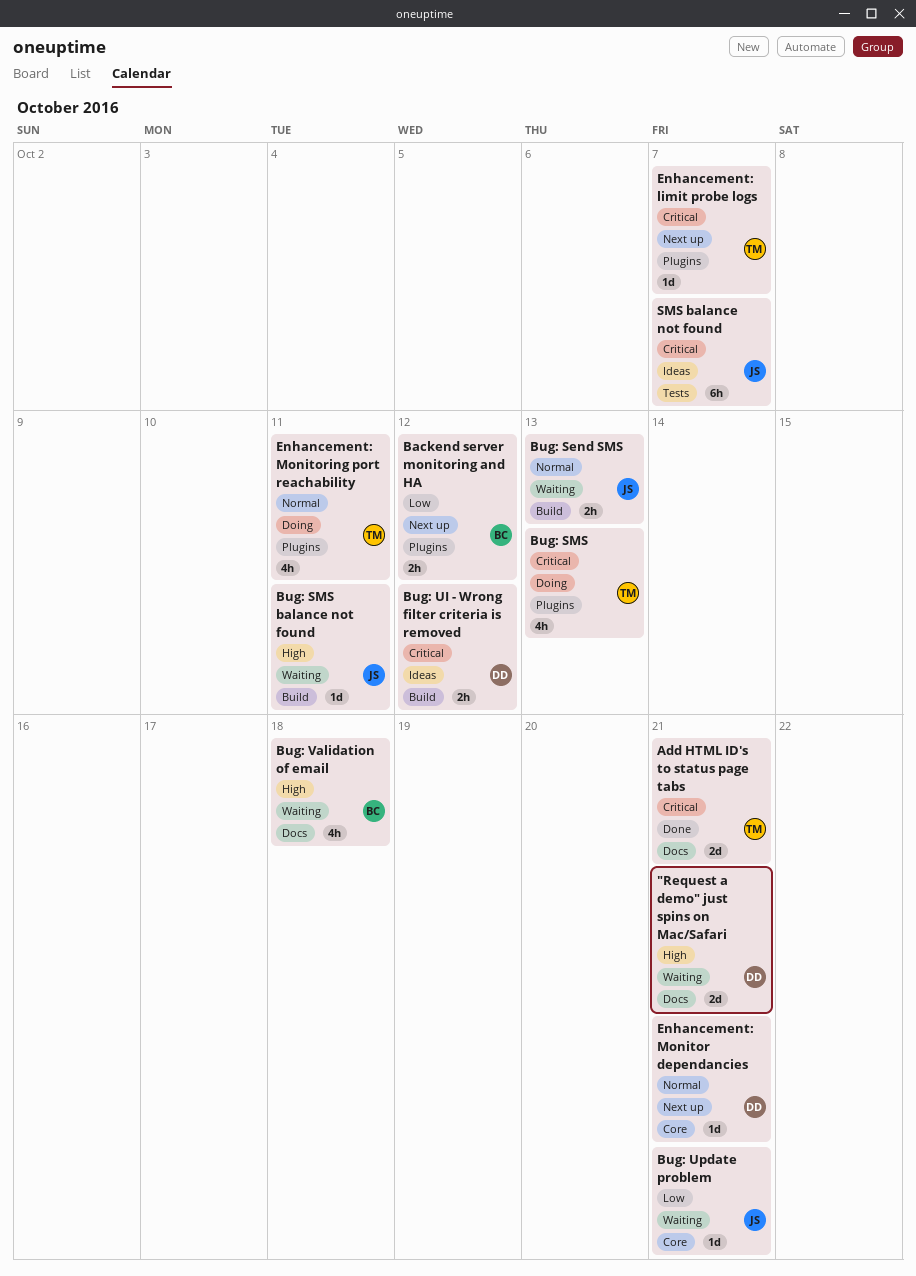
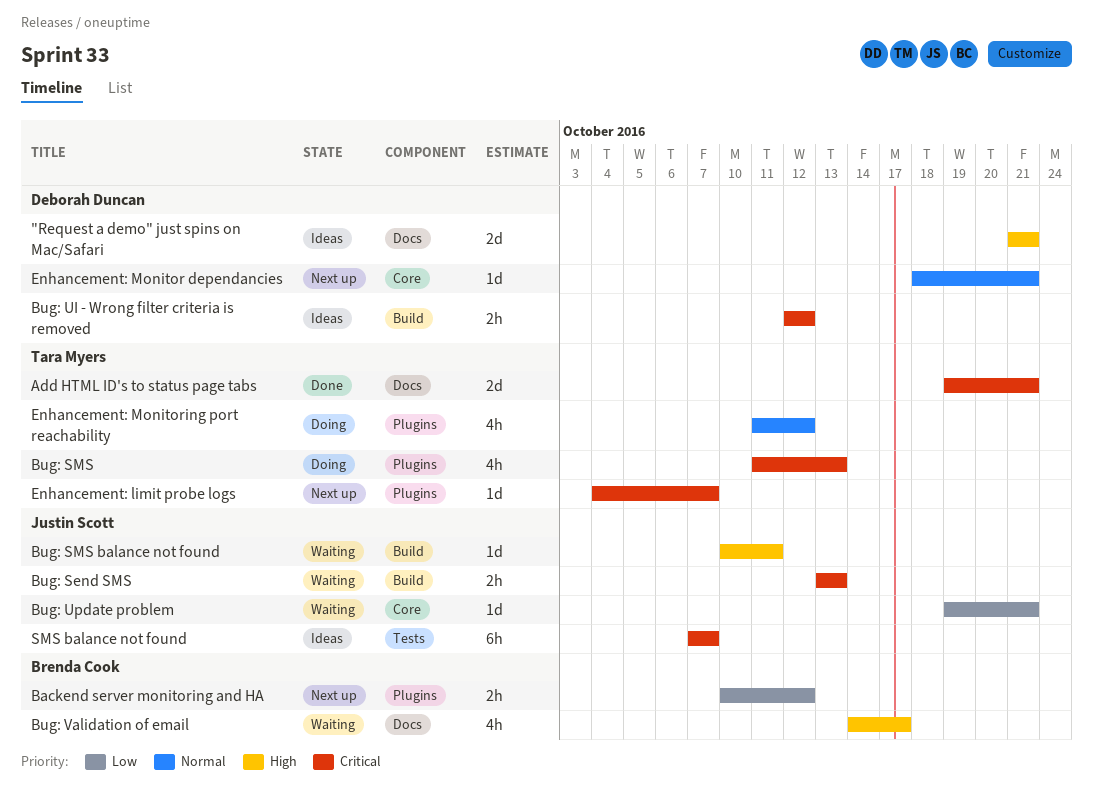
"Request a demo" just spins on Mac/Safari, status: Waiting -> Ideas
Bug: Send SMS, priority: Normal -> Critical
Bug: Validation of email, due: Oct 18 -> Oct 17
Enhancement: Monitoring port reachability, due: Oct 11 -> Oct 12

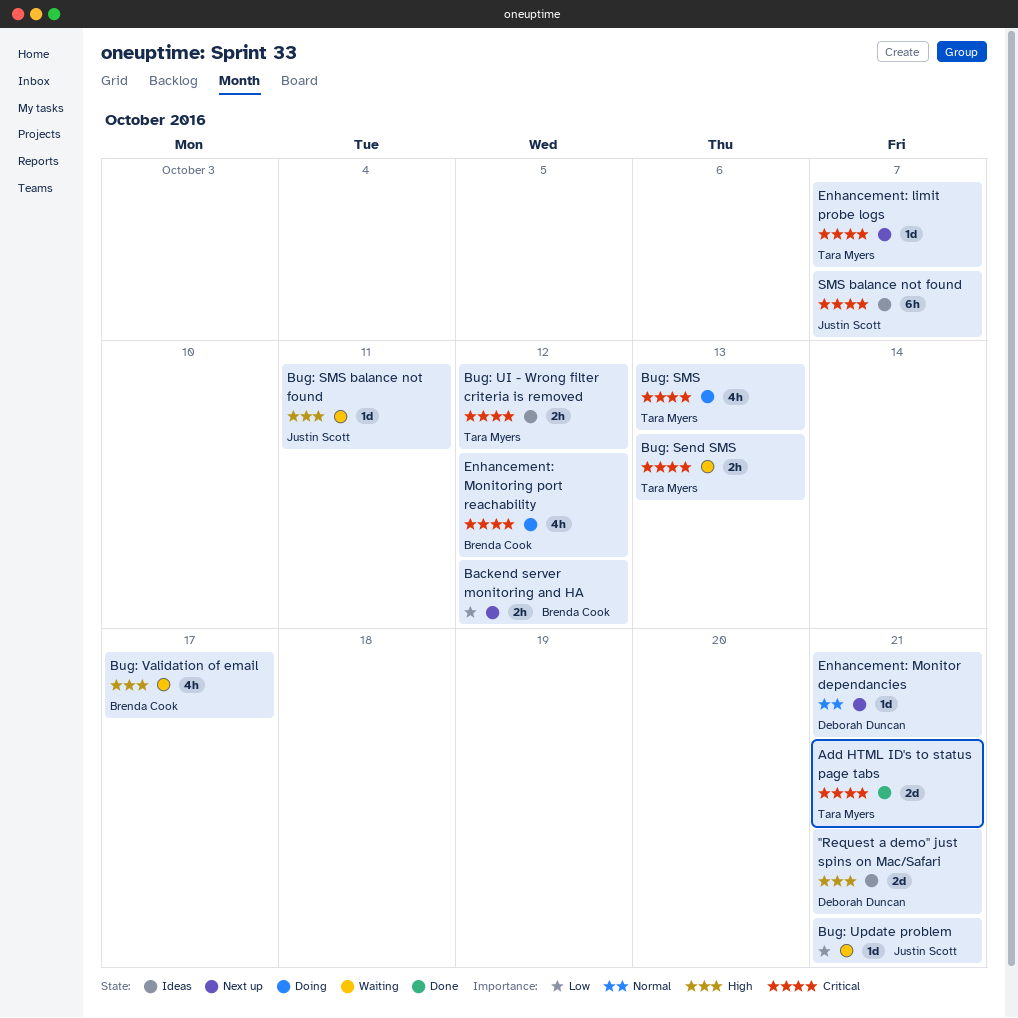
Bug: Send SMS, owner: Justin Scott -> Tara Myers
Bug: UI - Wrong filter criteria is removed, owner: Deborah Duncan -> Tara Myers
Enhancement: Monitoring port reachability, owner: Tara Myers -> Brenda Cook
Enhancement: Monitoring port reachability, priority: Normal -> Critical

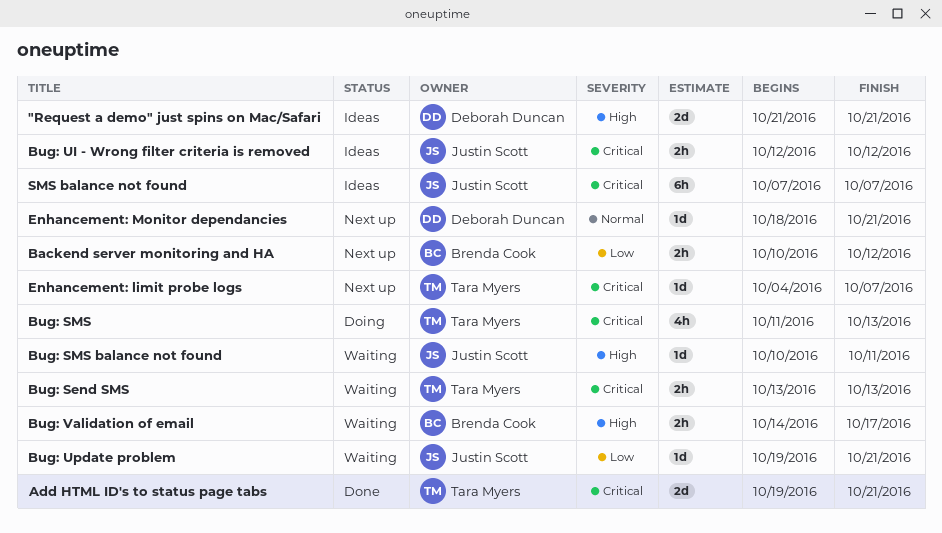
Bug: UI - Wrong filter criteria is removed, owner: Tara Myers -> Justin Scott
Bug: Validation of email, estimate: 4h -> 2h
Enhancement: Monitoring port reachability: present -> none

